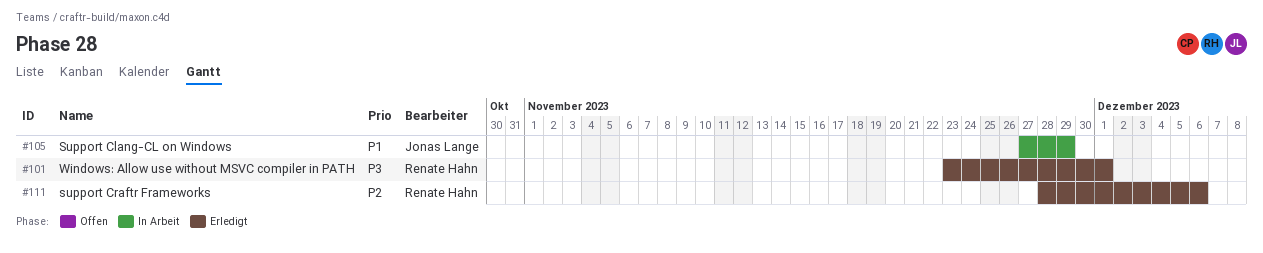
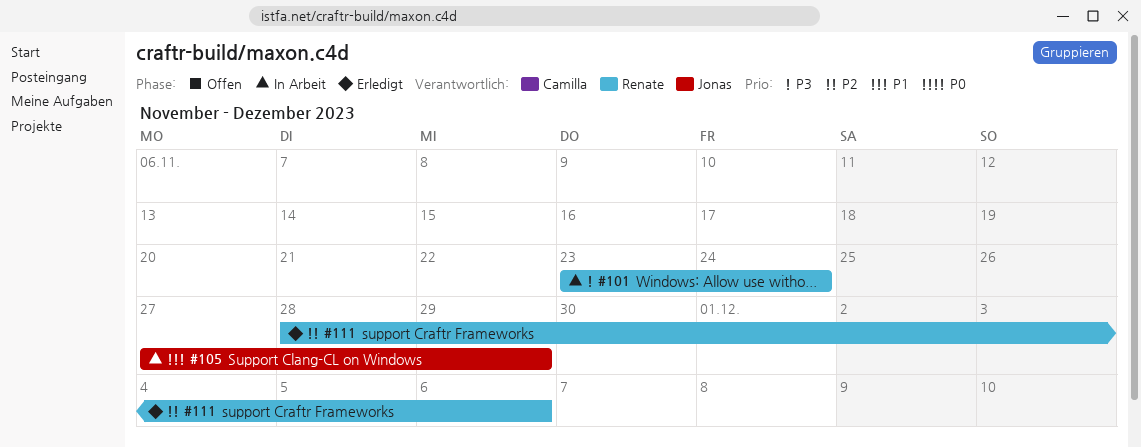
#101, status: Erledigt -> In Arbeit
#101, due: Dec 1 -> Nov 24

